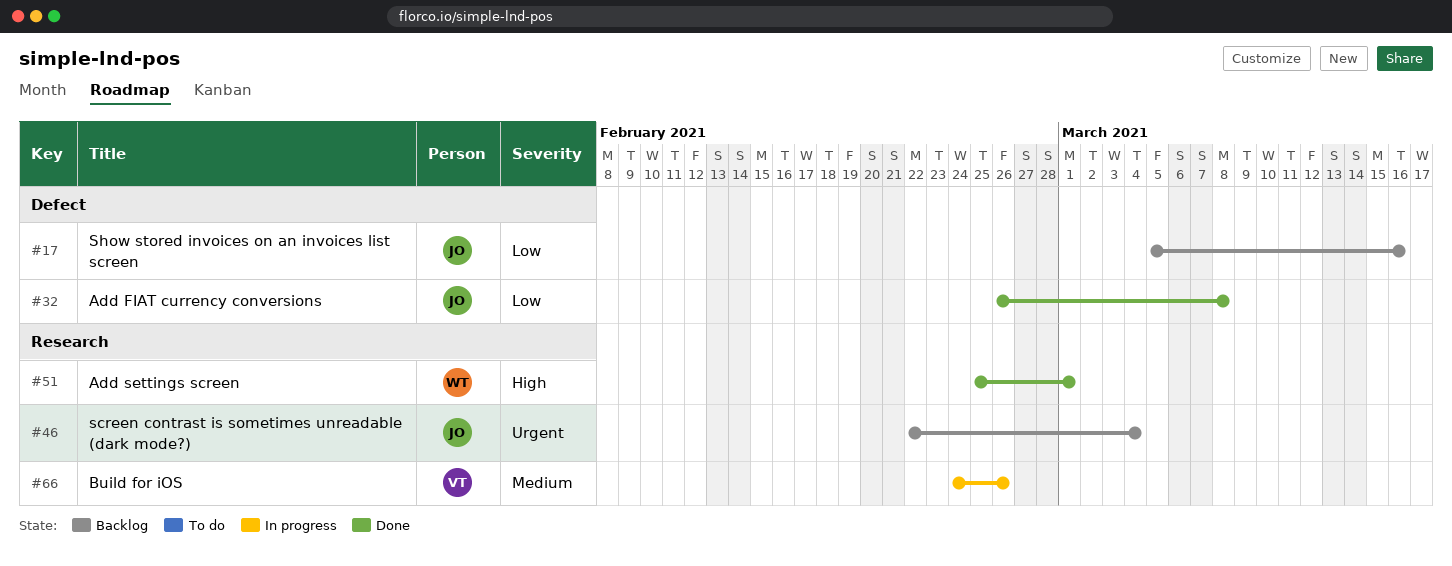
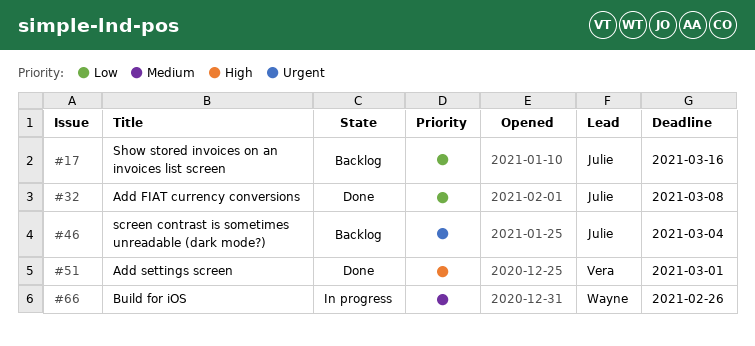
#51, owner: Wayne -> Vera
#66, owner: Vera -> Wayne

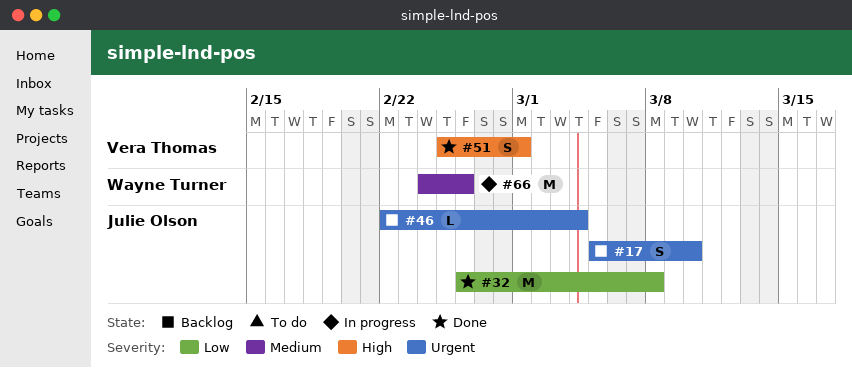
#17, priority: Low -> Urgent
#17, due: Mar 16 -> Mar 10

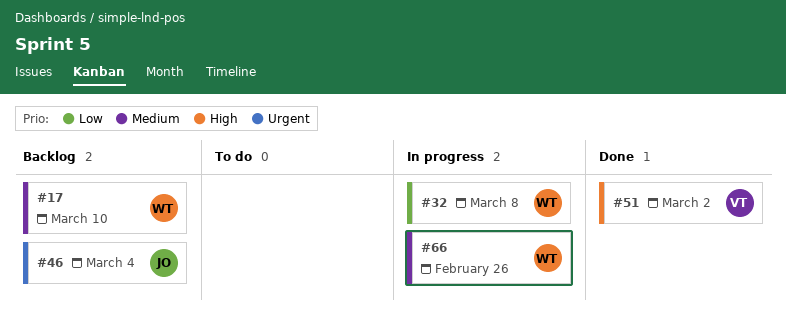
#17, owner: Julie Olson -> Wayne Turner
#17, priority: Urgent -> Medium
#32, status: Done -> In progress
#32, owner: Julie Olson -> Wayne Turner
#51, due: Mar 1 -> Mar 2

